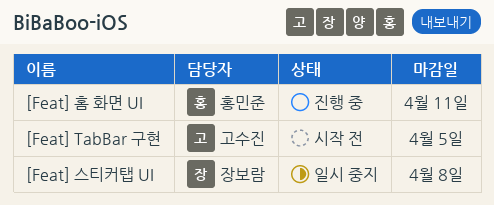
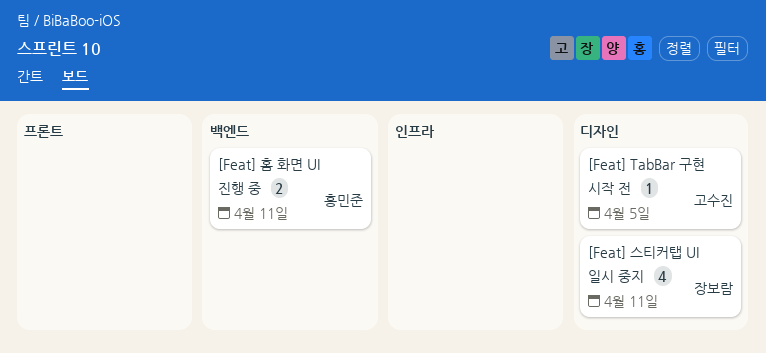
[Feat] 스티커탭 UI, due: Apr 8 -> Apr 11

